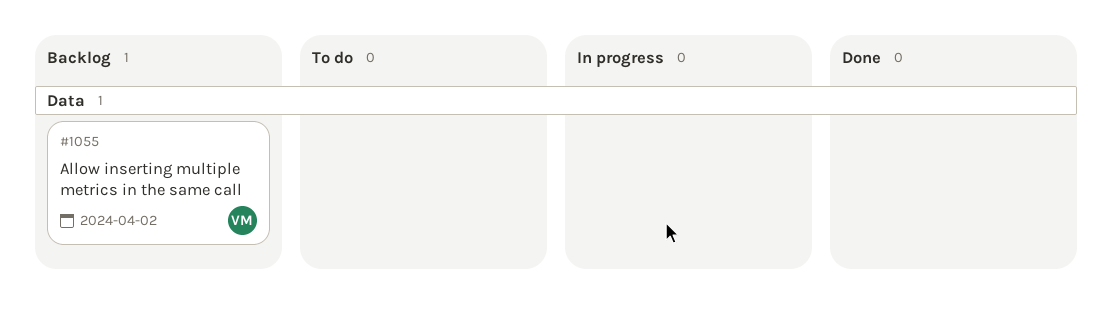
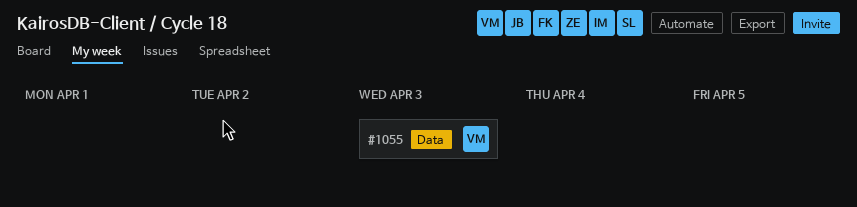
#1055, due: Apr 2 -> Apr 3

